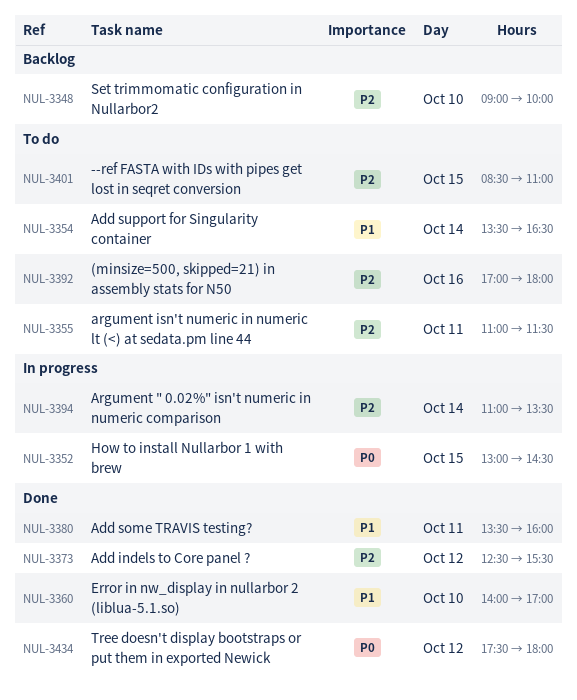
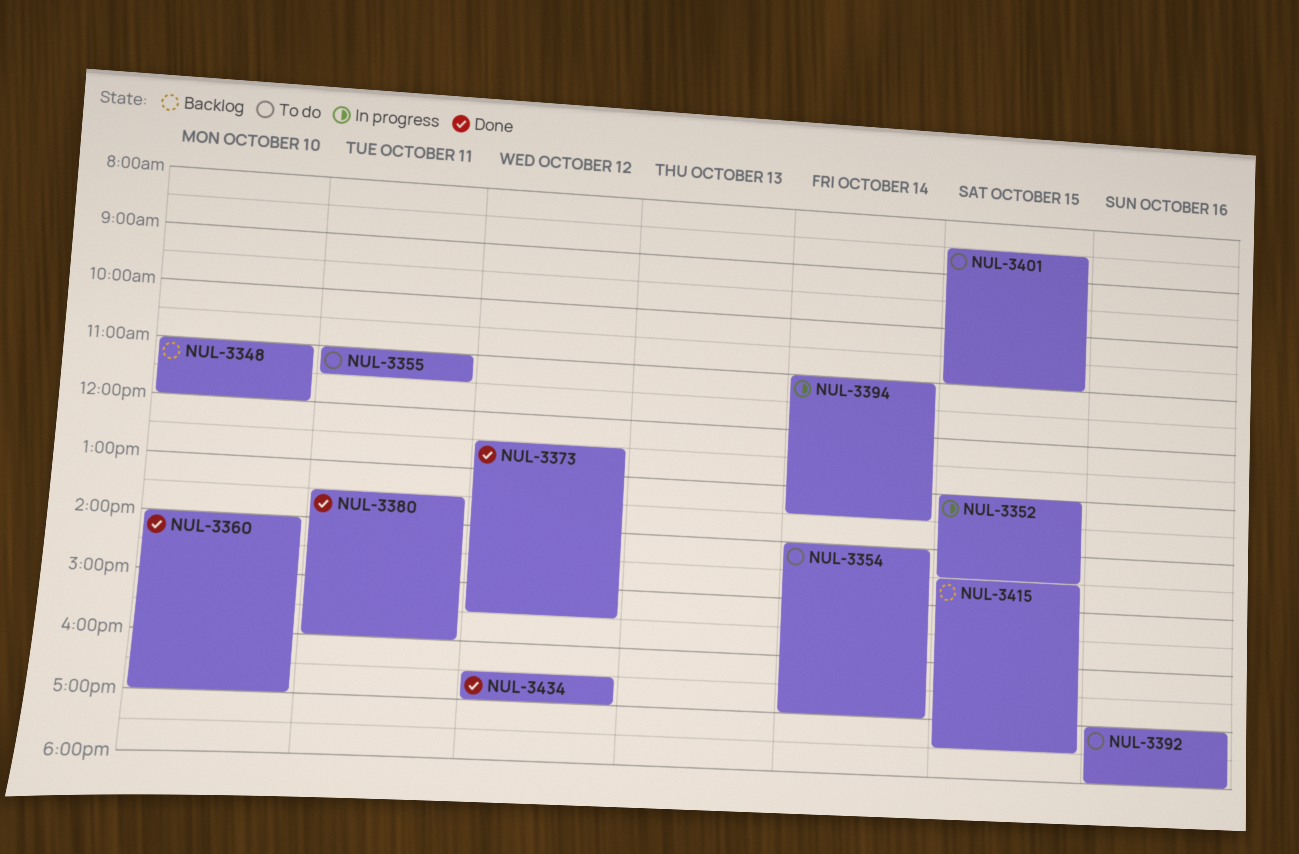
NUL-3348, begins: 09:00 -> 11:00
NUL-3348, ends: 10:00 -> 12:00
NUL-3354, begins: 13:30 -> 14:00
NUL-3354, ends: 16:30 -> 17:00
NUL-3415: none -> present
NUL-3434, begins: 17:30 -> 16:30
NUL-3434, ends: 18:00 -> 17:00

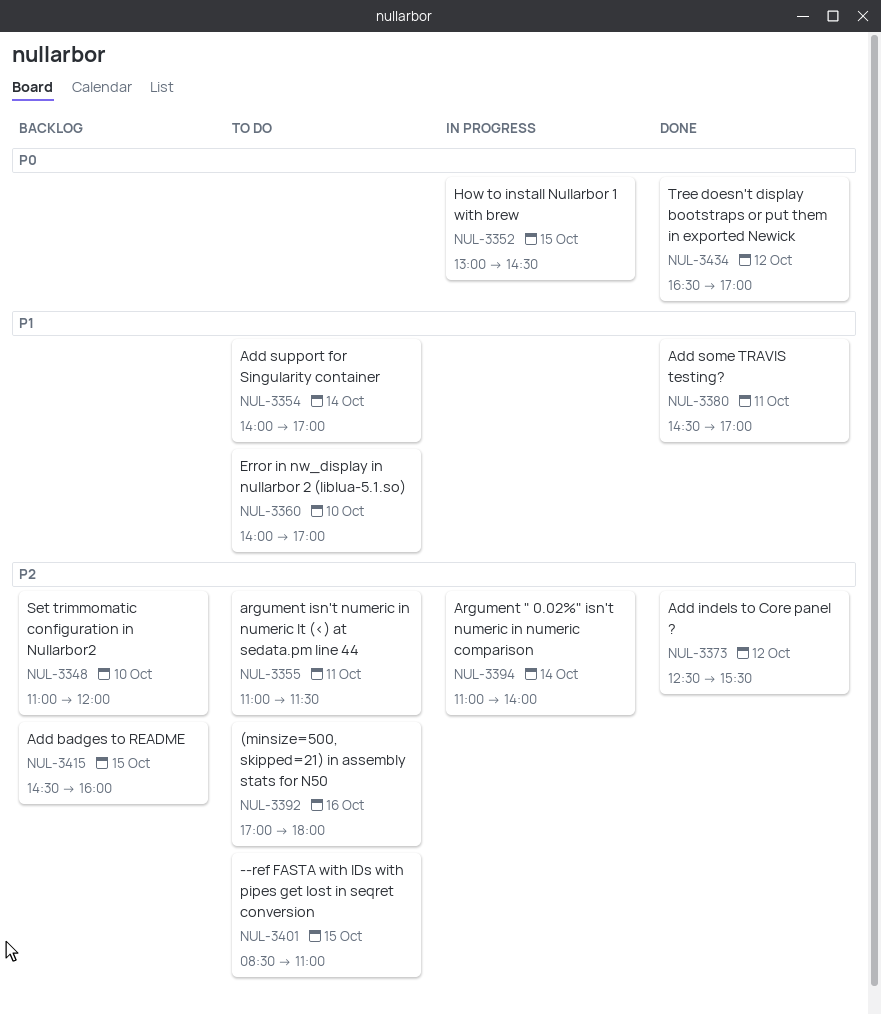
NUL-3360, status: Done -> To do
NUL-3380, begins: 13:30 -> 14:30
NUL-3380, ends: 16:00 -> 17:00
NUL-3394, ends: 13:30 -> 14:00
NUL-3415, ends: 17:30 -> 16:00

